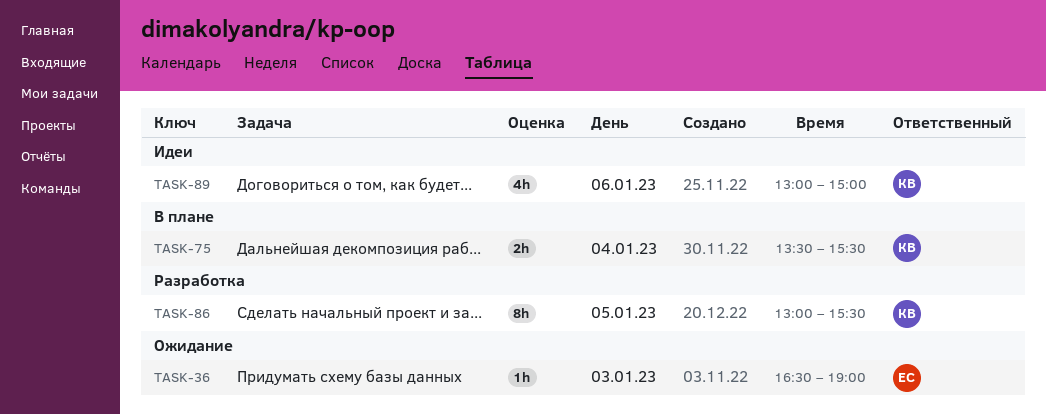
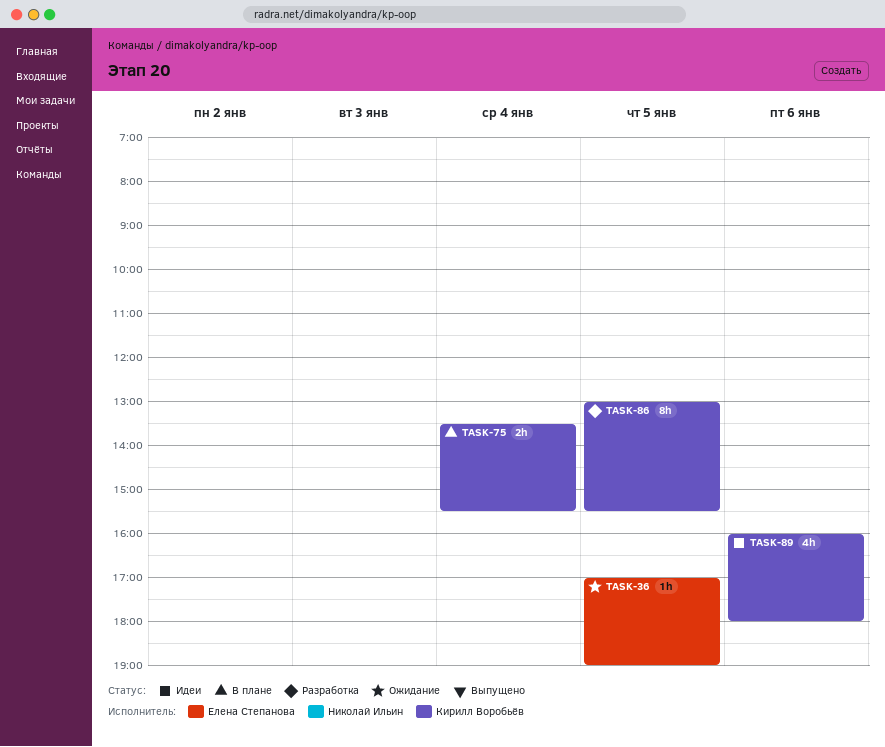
TASK-36, day: Jan 3 -> Jan 5
TASK-36, begins: 16:30 -> 17:00
TASK-89, begins: 13:00 -> 16:00
TASK-89, ends: 15:00 -> 18:00

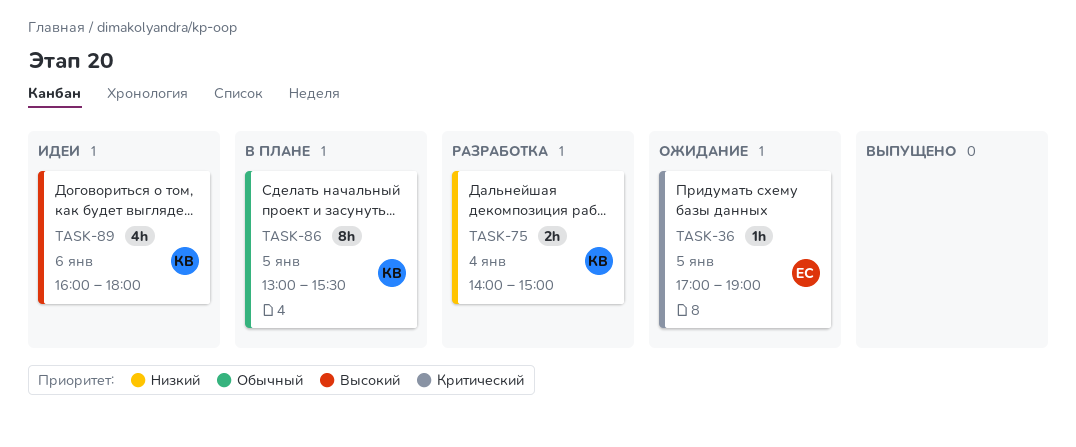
TASK-75, status: В плане -> Разработка
TASK-75, begins: 13:30 -> 14:00
TASK-75, ends: 15:30 -> 15:00
TASK-86, status: Разработка -> В плане

